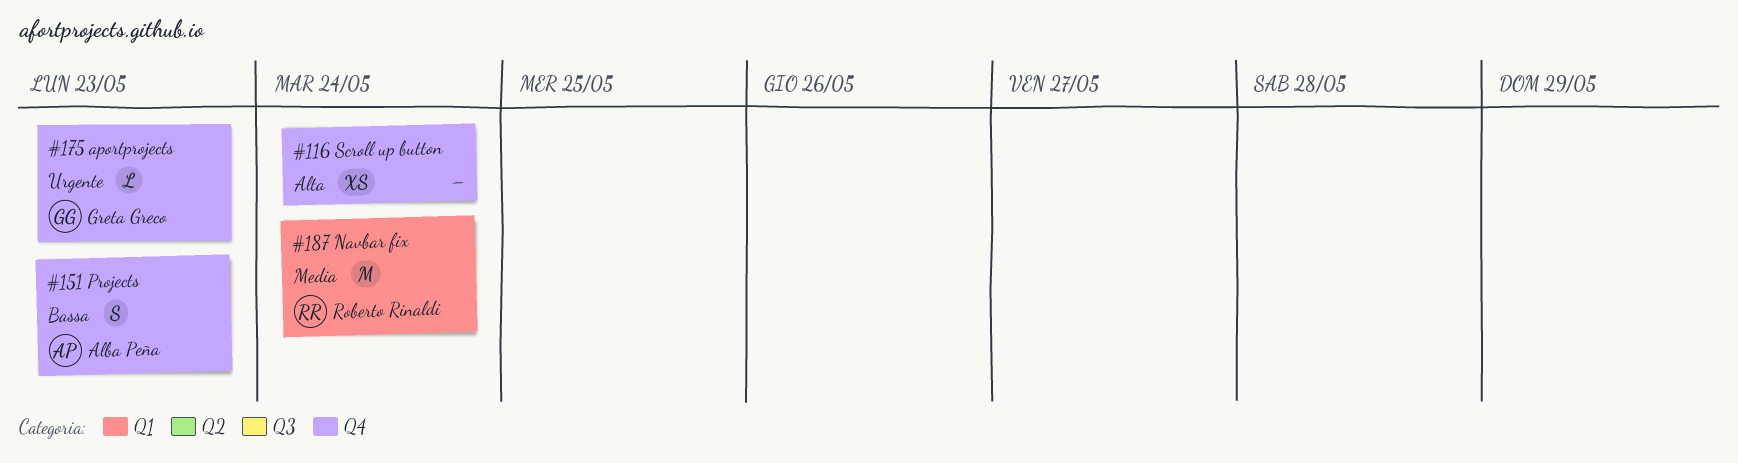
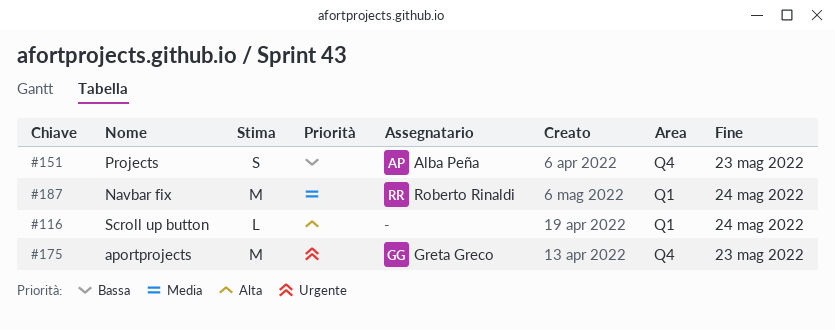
#116, label: Q4 -> Q1
#116, estimate: XS -> L
#175, estimate: L -> M

